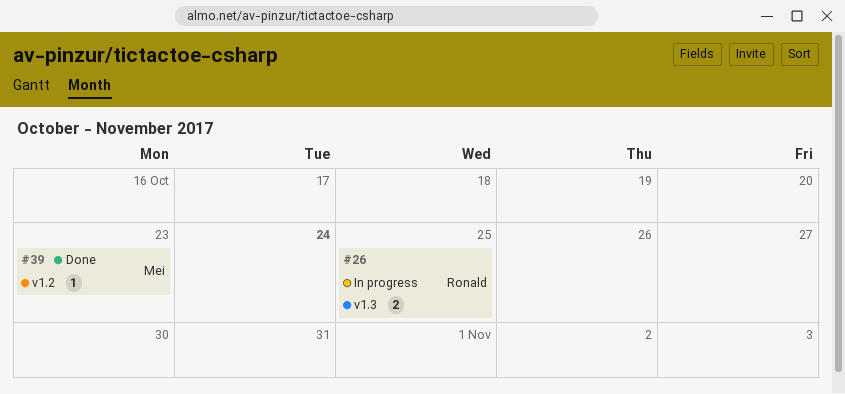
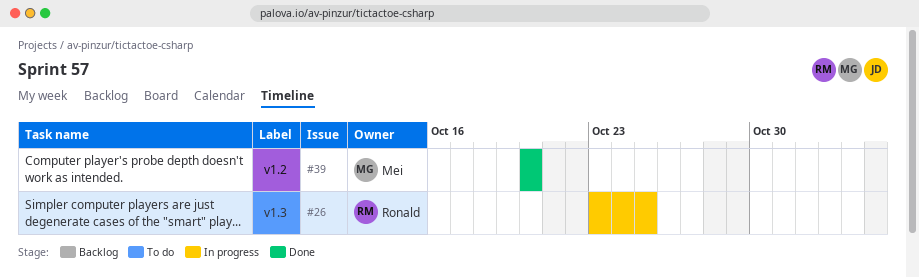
#39, due: Oct 23 -> Oct 20

